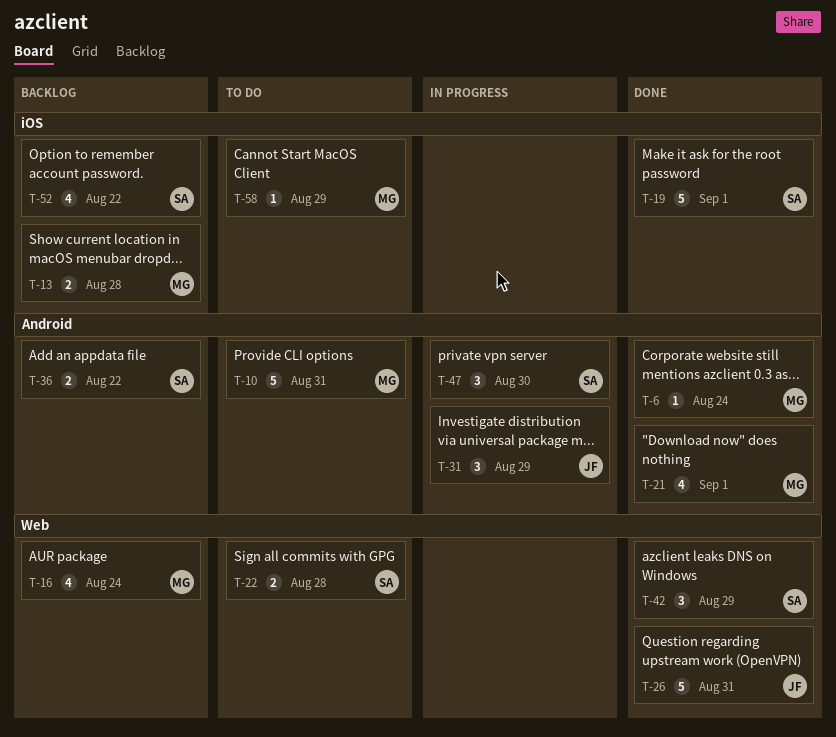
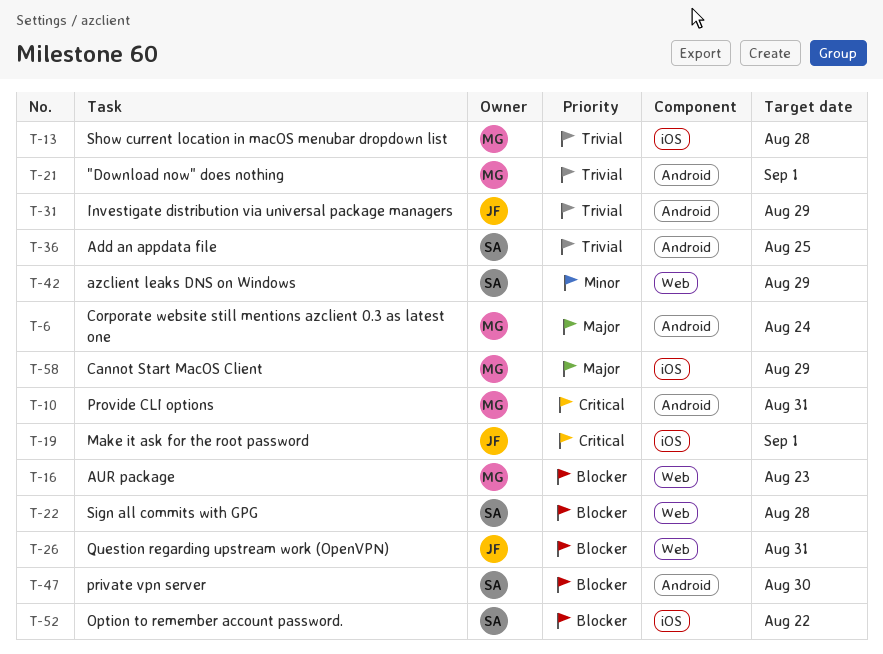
T-16, due: Aug 24 -> Aug 23
T-19, owner: SA -> JF
T-36, due: Aug 22 -> Aug 25

